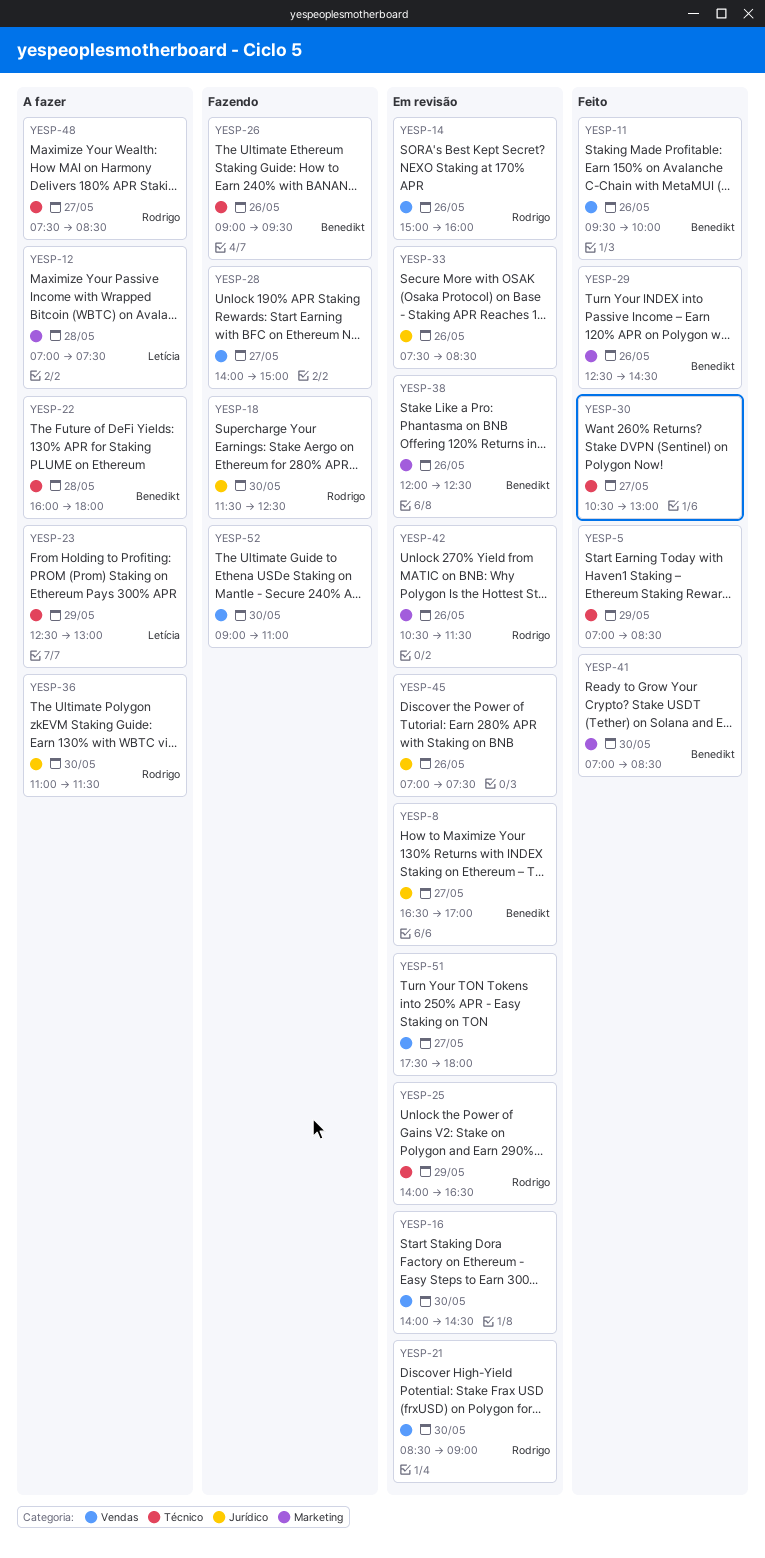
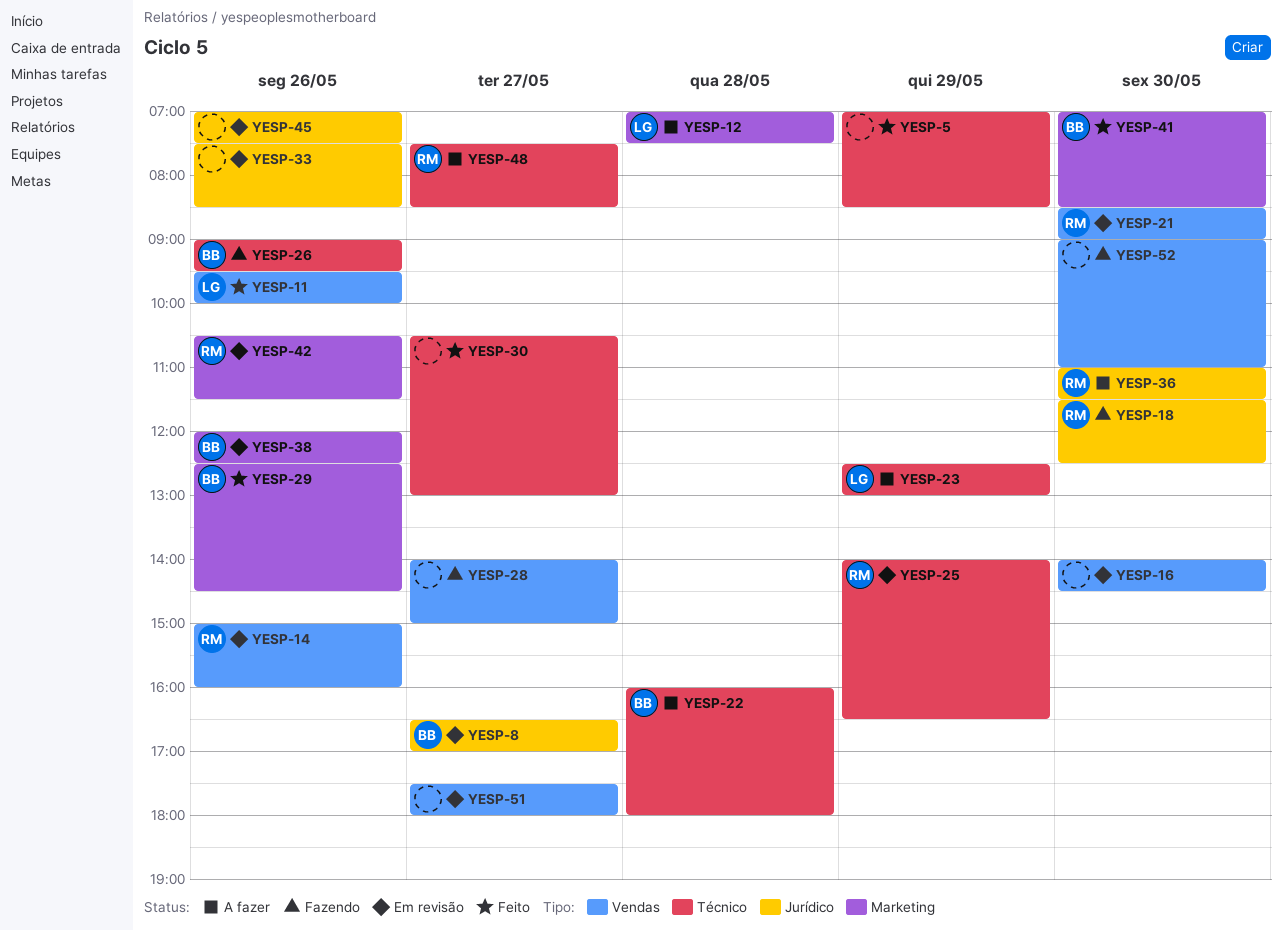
YESP-11, owner: Benedikt -> Letícia

